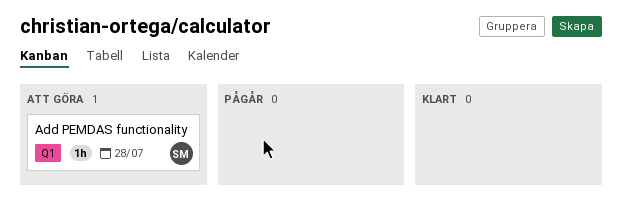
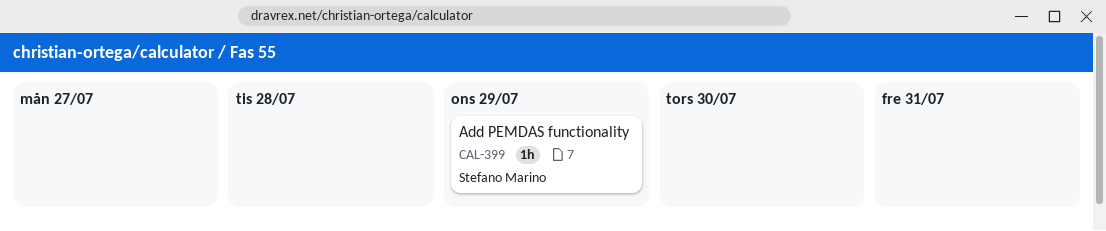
Add PEMDAS functionality, due: Jul 28 -> Jul 29

